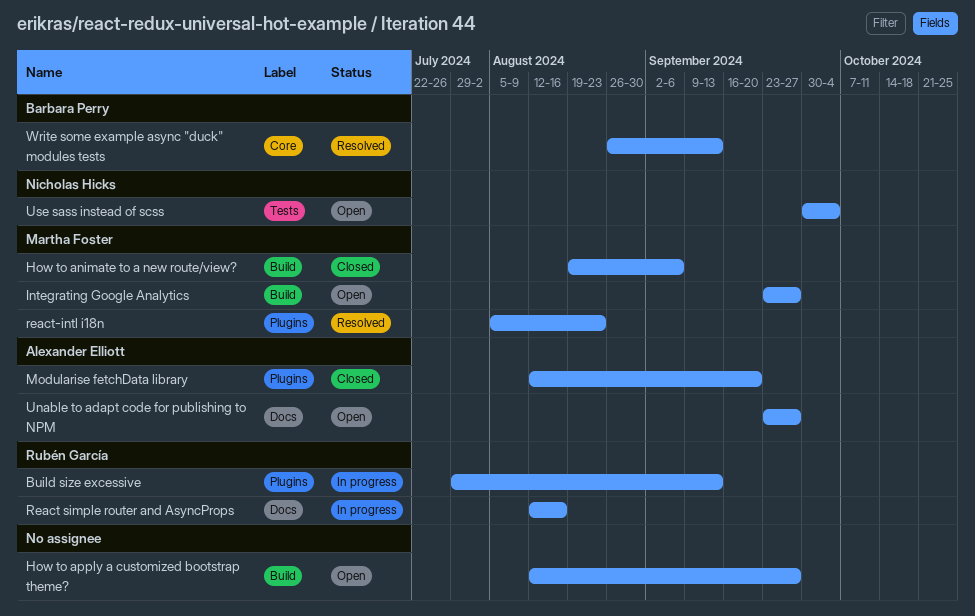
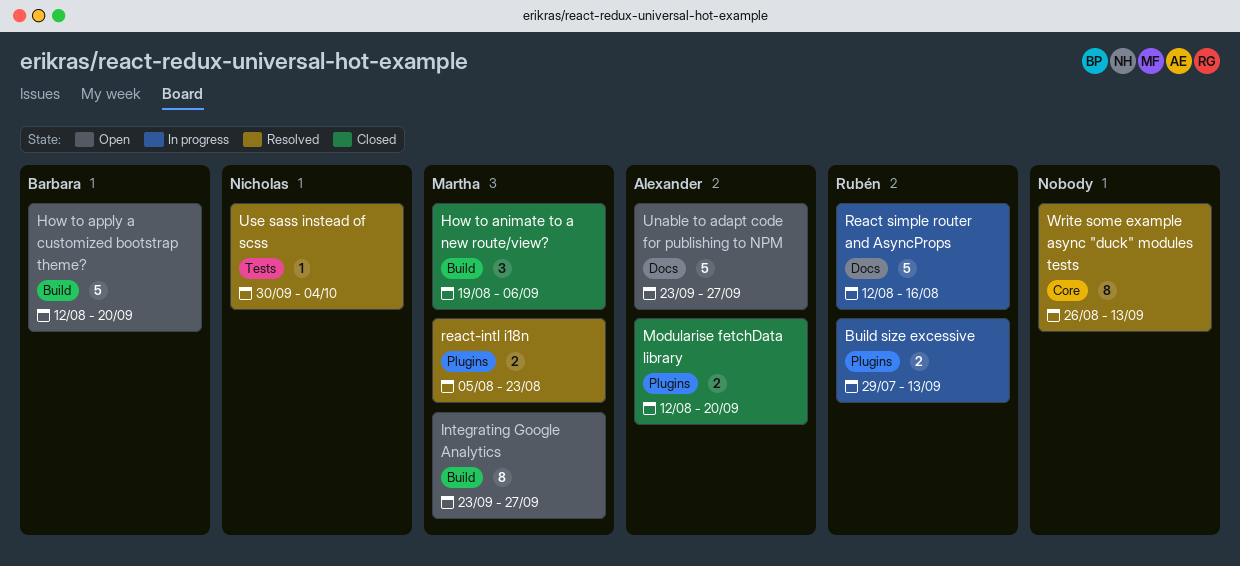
How to apply a customized bootstrap theme?, owner: none -> Barbara Perry
How to apply a customized bootstrap theme?, due: Sep 27 -> Sep 20
Use sass instead of scss, status: Open -> Resolved
Write some example async "duck" modules tests, owner: Barbara Perry -> none

